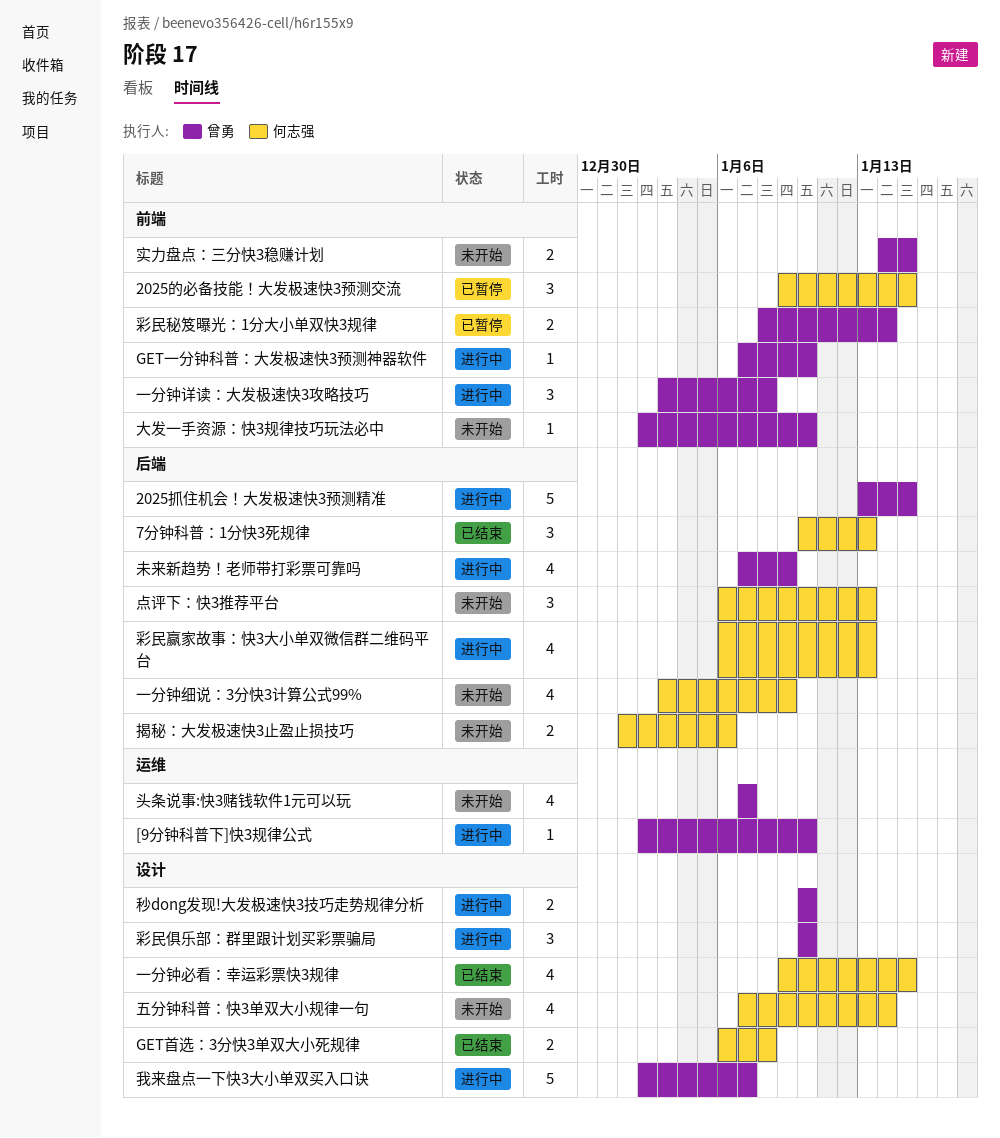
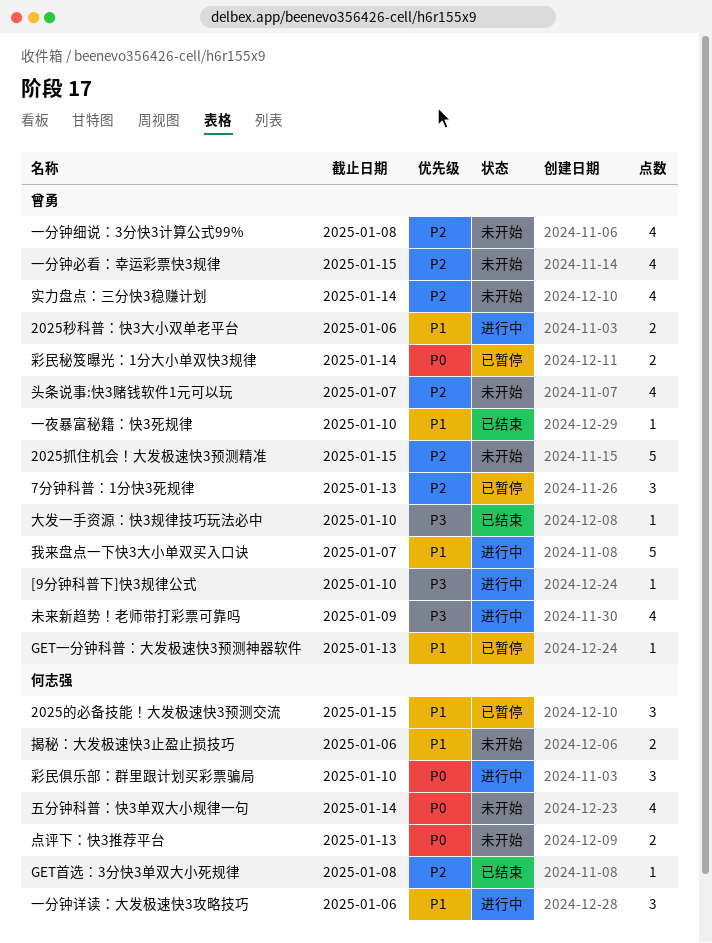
2025抓住机会！大发极速快3预测精准, status: 进行中 -> 未开始
2025秒科普：快3大小双单老平台: none -> present
7分钟科普：1分快3死规律, status: 已结束 -> 已暂停
7分钟科普：1分快3死规律, owner: 何志强 -> 曾勇
GET一分钟科普：大发极速快3预测神器软件, status: 进行中 -> 已暂停
GET一分钟科普：大发极速快3预测神器软件, due: Jan 10 -> Jan 13
GET首选：3分快3单双大小死规律, estimate: 2 -> 1
一分钟必看：幸运彩票快3规律, status: 已结束 -> 未开始
一分钟必看：幸运彩票快3规律, owner: 何志强 -> 曾勇
一分钟细说：3分快3计算公式99%, owner: 何志强 -> 曾勇
一分钟细说：3分快3计算公式99%, due: Jan 9 -> Jan 8
一分钟详读：大发极速快3攻略技巧, owner: 曾勇 -> 何志强
一分钟详读：大发极速快3攻略技巧, due: Jan 8 -> Jan 6
一夜暴富秘籍：快3死规律: none -> present
大发一手资源：快3规律技巧玩法必中, status: 未开始 -> 已结束
实力盘点：三分快3稳赚计划, estimate: 2 -> 4
实力盘点：三分快3稳赚计划, due: Jan 15 -> Jan 14
彩民俱乐部：群里跟计划买彩票骗局, owner: 曾勇 -> 何志强
彩民赢家故事：快3大小单双微信群二维码平台: present -> none
点评下：快3推荐平台, estimate: 3 -> 2
秒dong发现!大发极速快3技巧走势规律分析: present -> none

